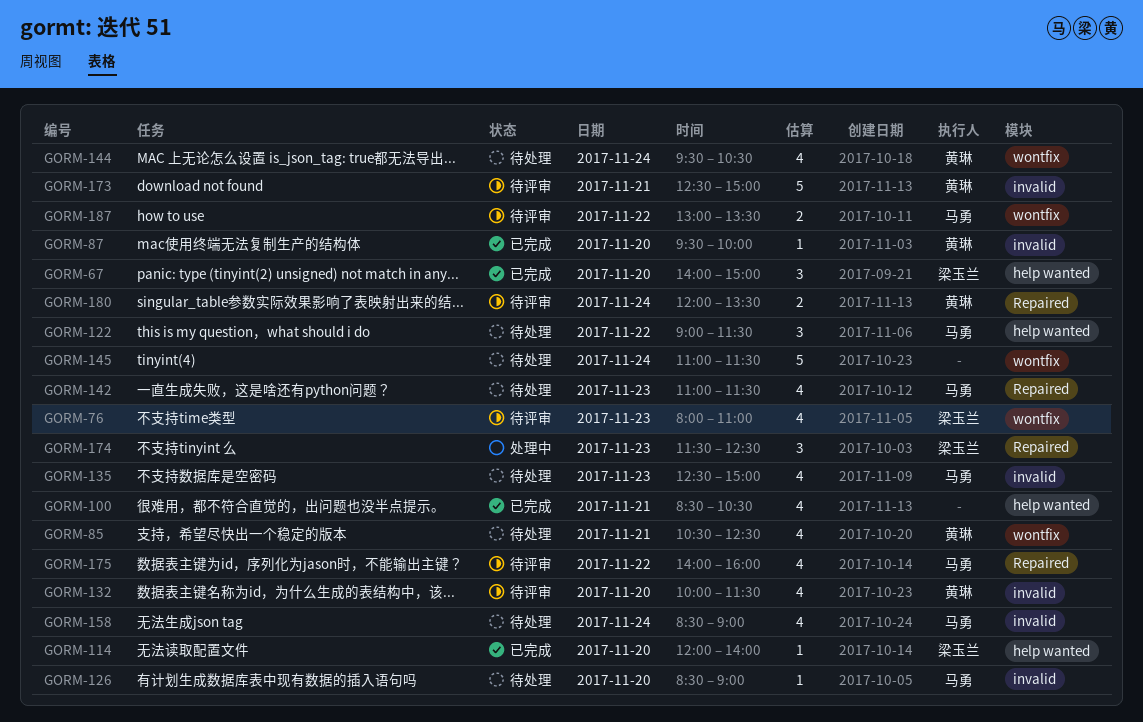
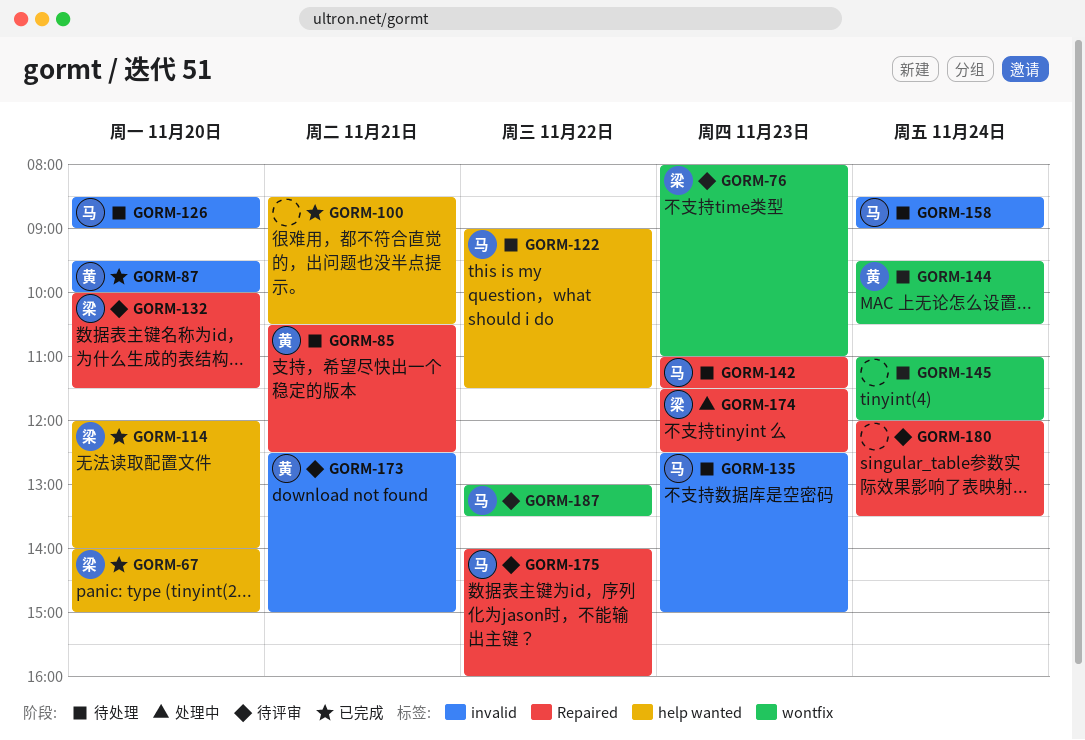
GORM-85, label: wontfix -> Repaired
GORM-132, owner: 黄琳 -> 梁玉兰
GORM-132, label: invalid -> Repaired
GORM-145, ends: 11:30 -> 12:00
GORM-180, owner: 黄琳 -> none

